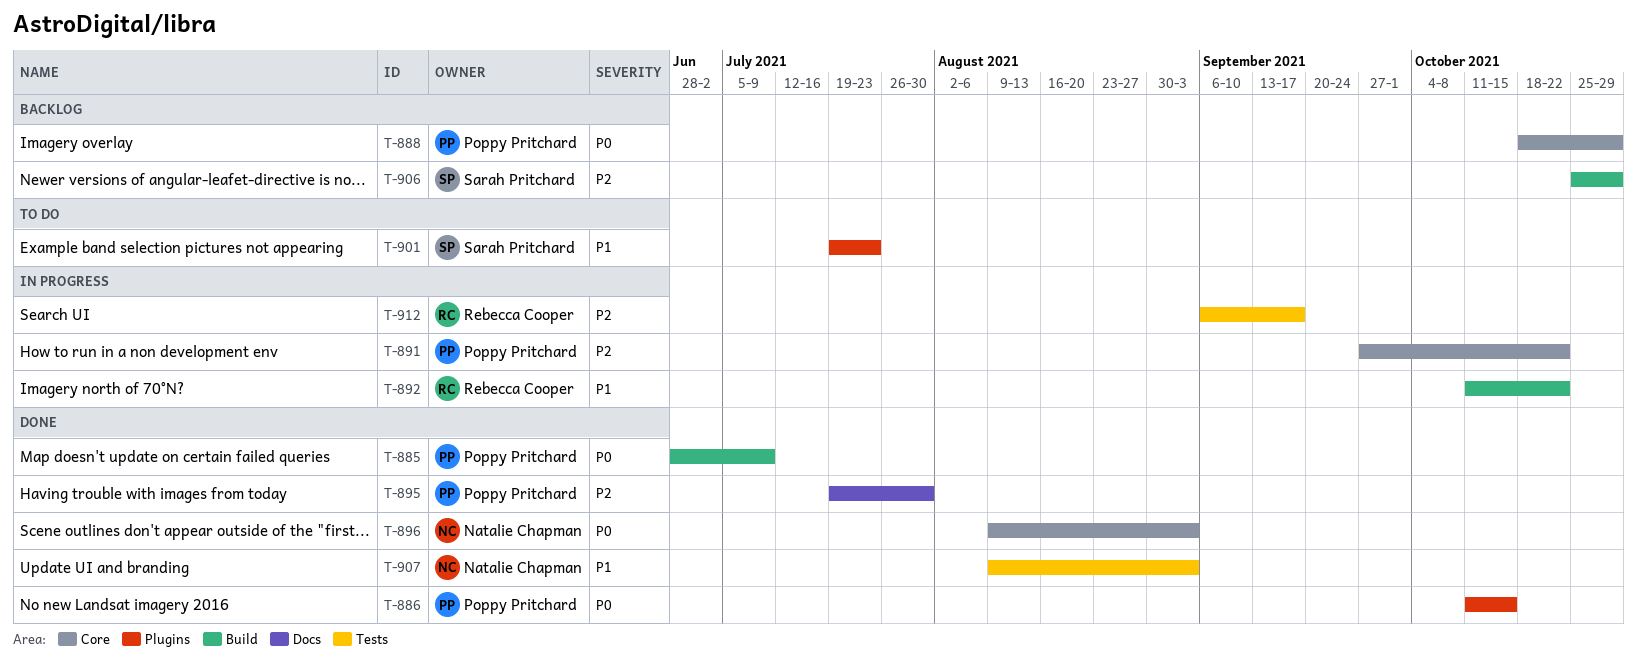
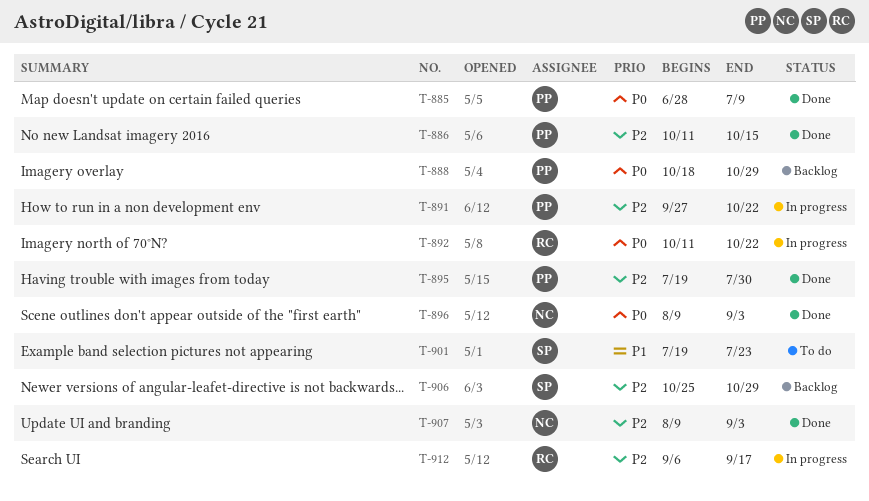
T-886, priority: P0 -> P2
T-892, priority: P1 -> P0
T-907, priority: P1 -> P2

